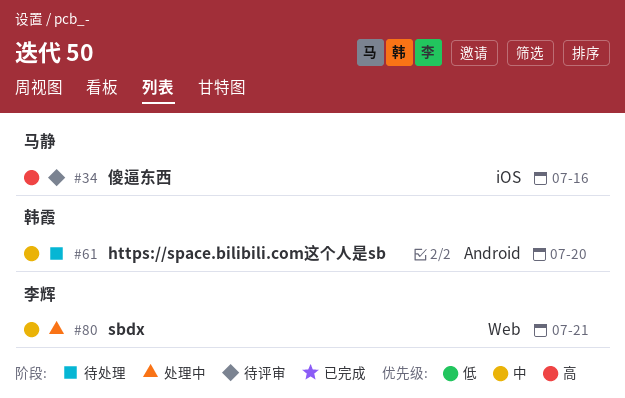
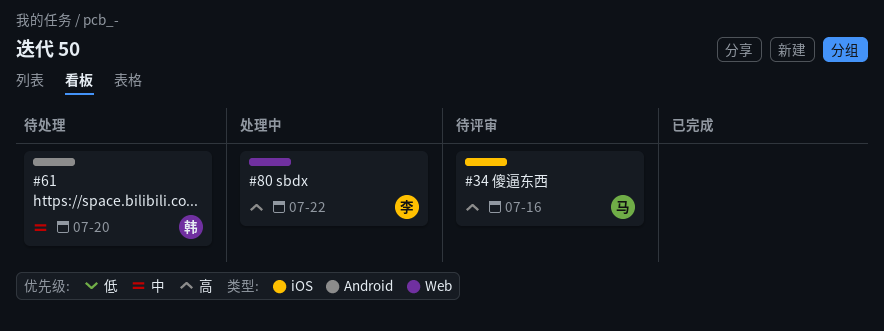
#80, priority: 中 -> 高
#80, due: Jul 21 -> Jul 22

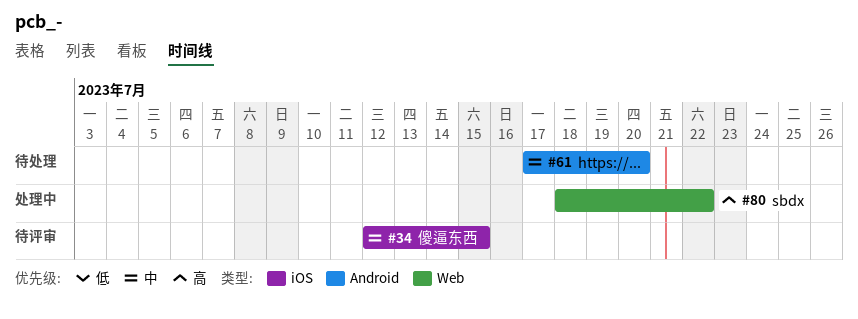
#34, priority: 高 -> 中
#34, due: Jul 16 -> Jul 15

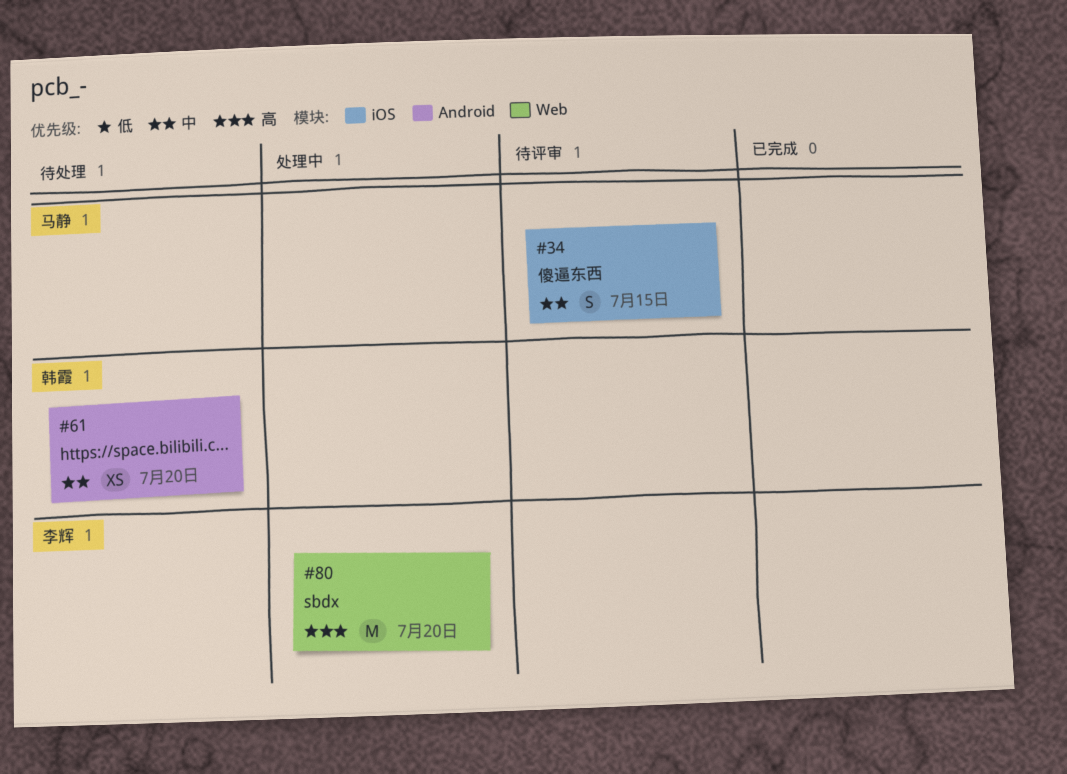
#80, due: Jul 22 -> Jul 20

